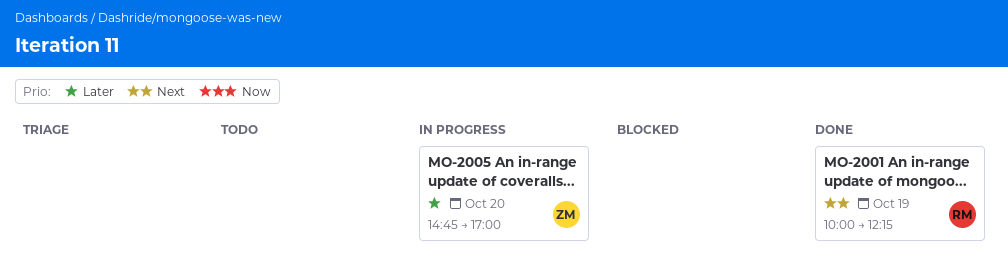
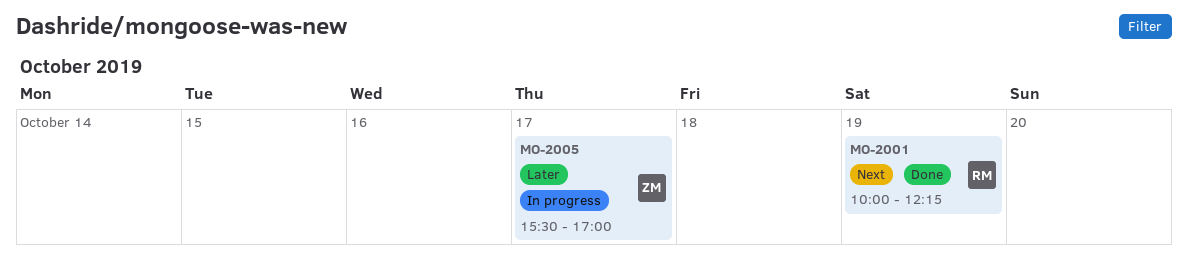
MO-2005, day: Oct 20 -> Oct 17
MO-2005, begins: 14:45 -> 15:30

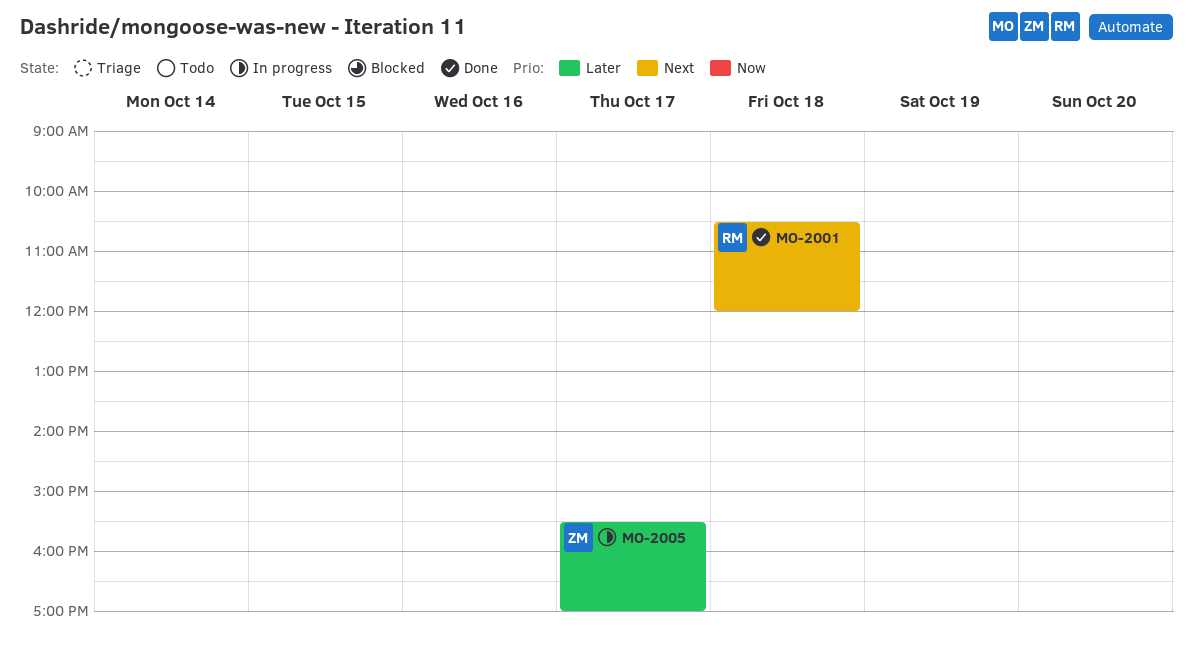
MO-2001, day: Oct 19 -> Oct 18
MO-2001, begins: 10:00 -> 10:30
MO-2001, ends: 12:15 -> 12:00

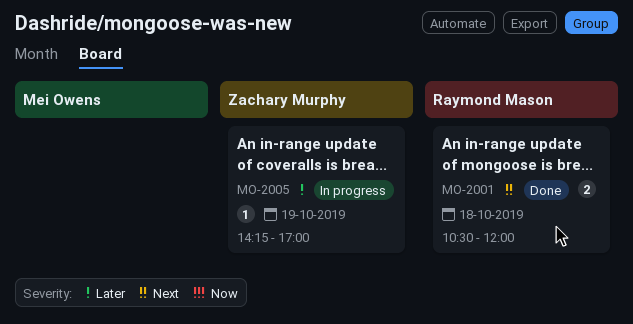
MO-2005, day: Oct 17 -> Oct 19
MO-2005, begins: 15:30 -> 14:15

